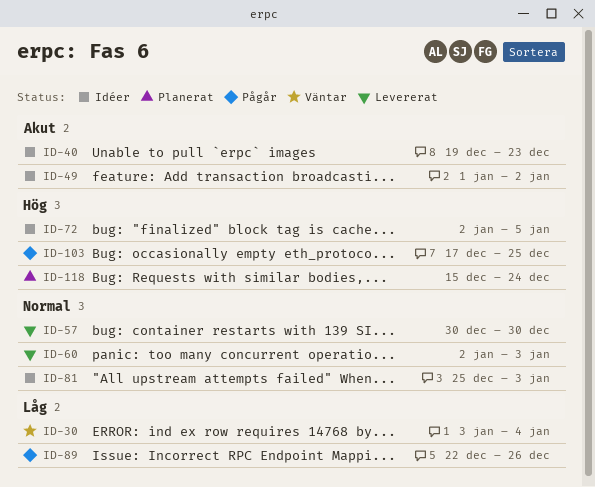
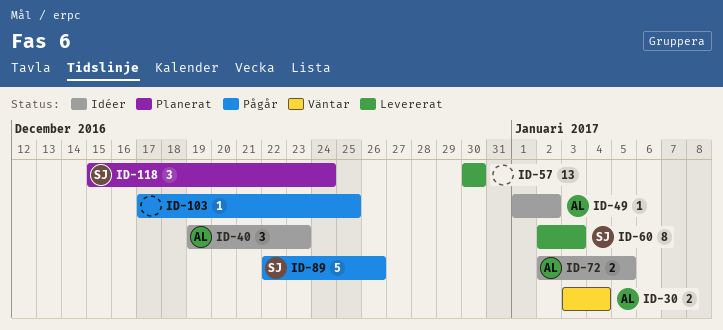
ID-81: present -> none

